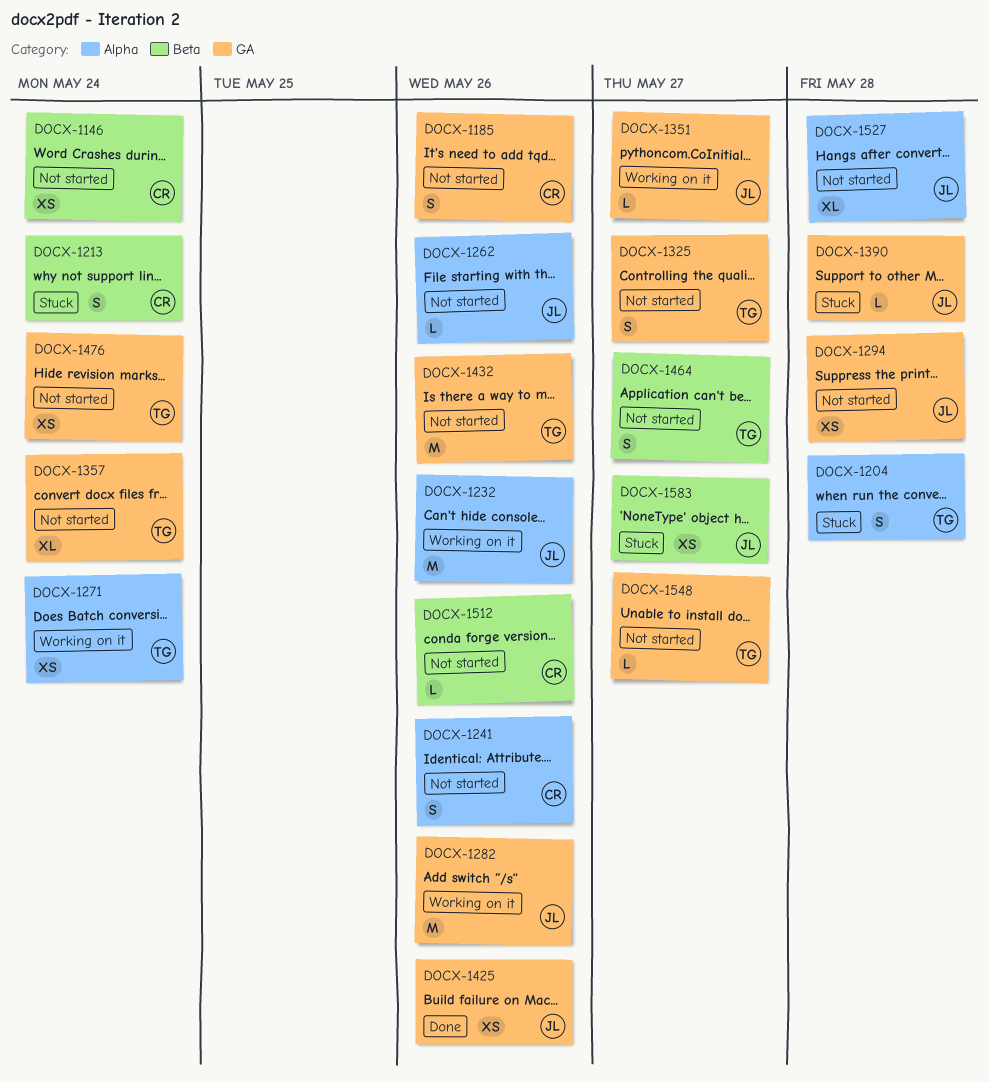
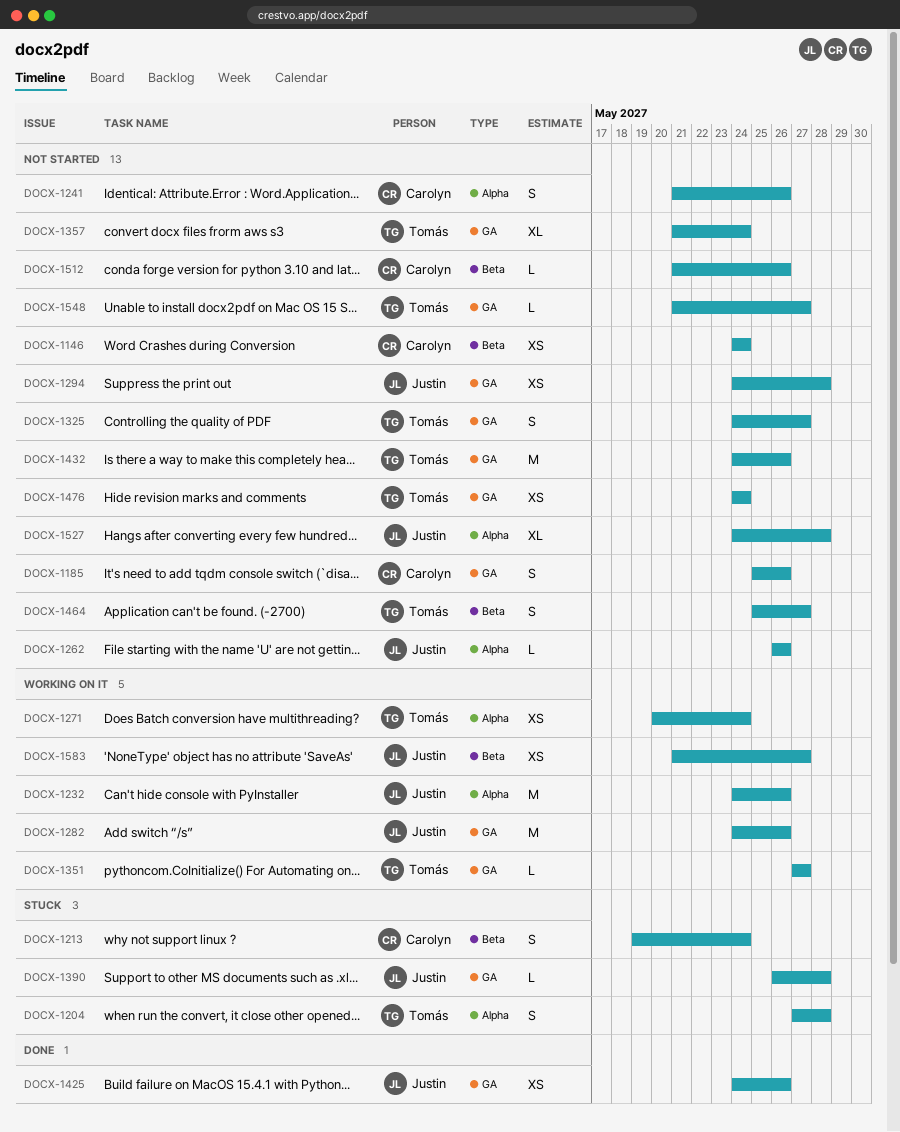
DOCX-1351, owner: Justin -> Tomás
DOCX-1583, status: Stuck -> Working on it

